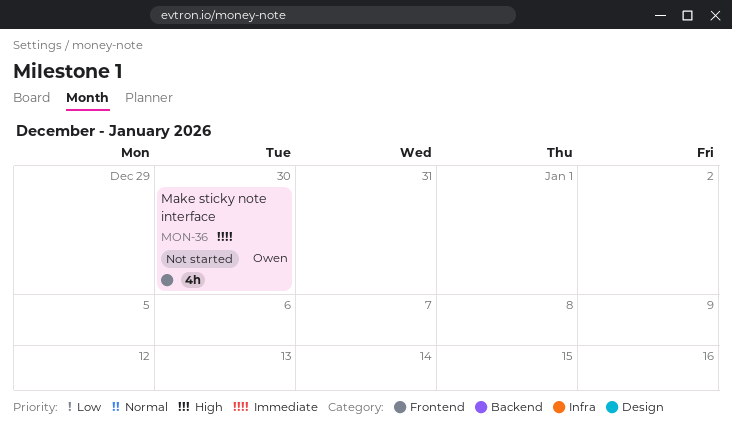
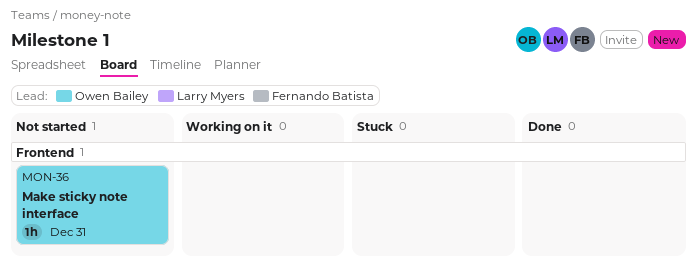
MON-36, estimate: 4h -> 1h
MON-36, due: Dec 30 -> Dec 31

